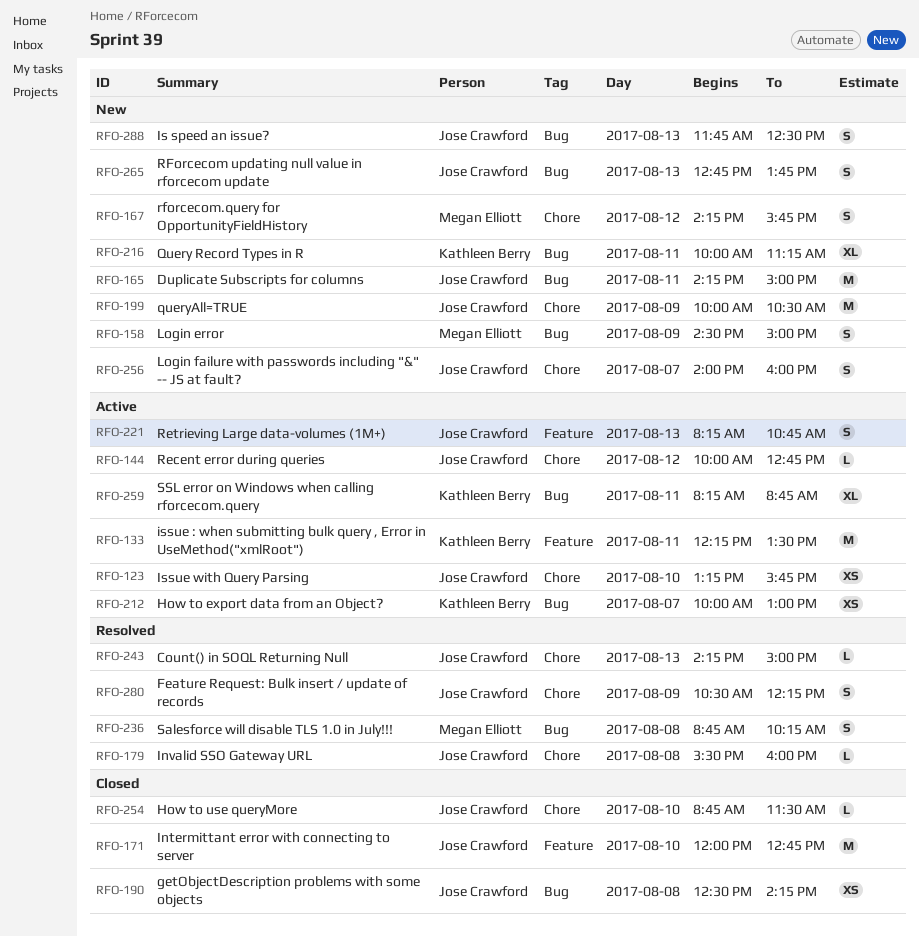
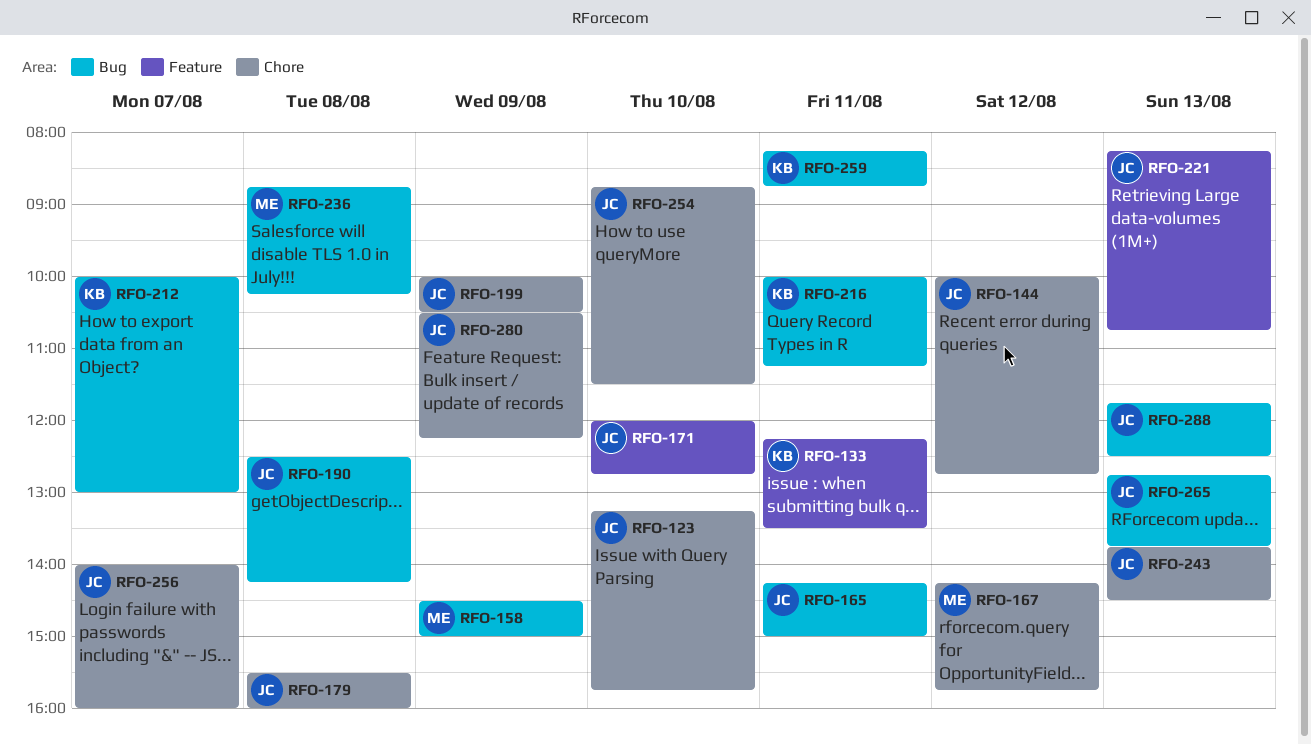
RFO-243, begins: 14:15 -> 13:45
RFO-243, ends: 15:00 -> 14:30

